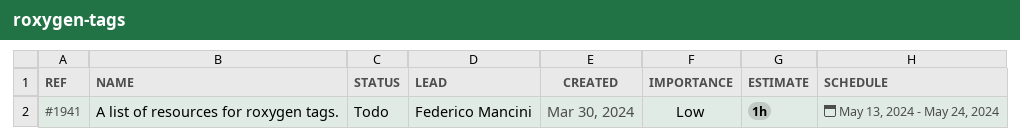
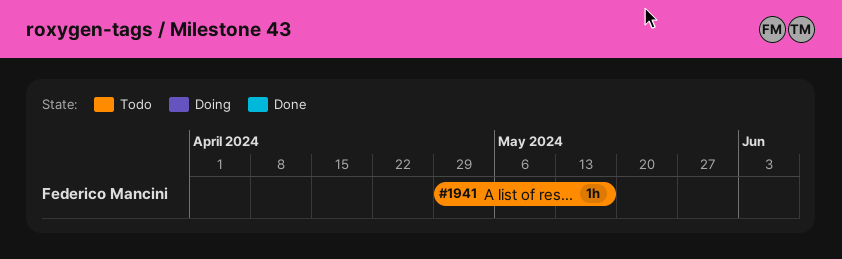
#1941, start: May 13 -> Apr 29
#1941, due: May 24 -> May 17

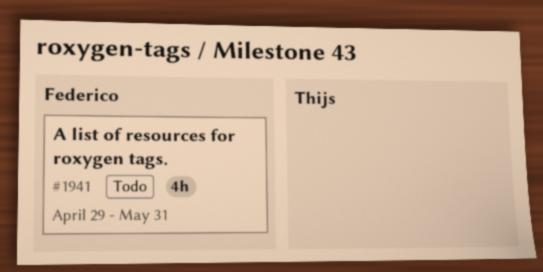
#1941, estimate: 1h -> 4h
#1941, due: May 17 -> May 31

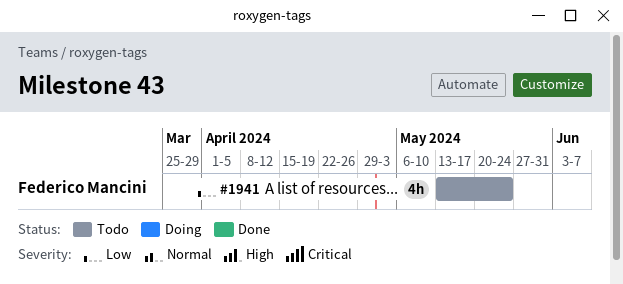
#1941, start: Apr 29 -> May 13
#1941, due: May 31 -> May 24

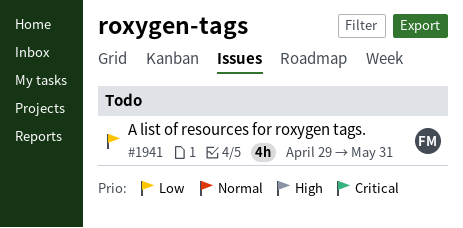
#1941, start: May 13 -> Apr 29
#1941, due: May 24 -> May 31

